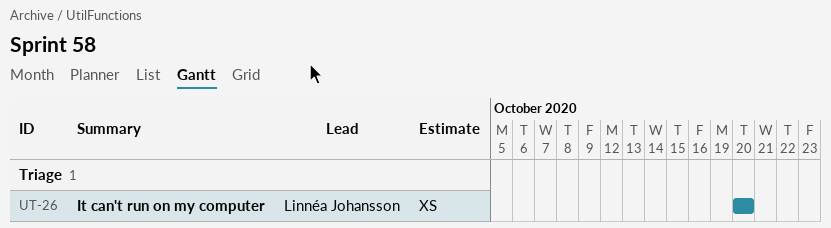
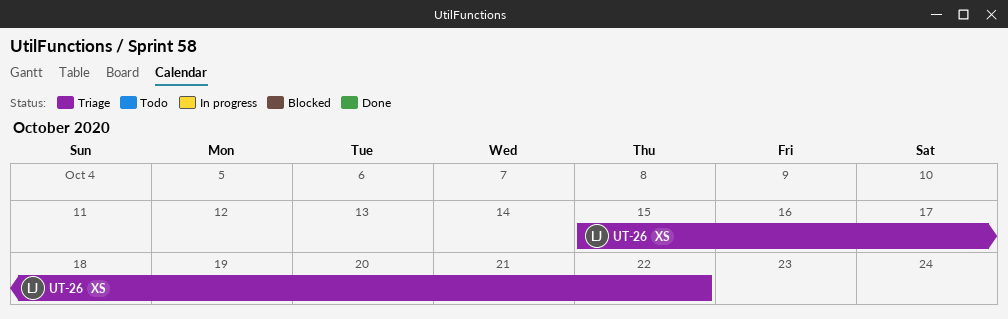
UT-26, start: Oct 20 -> Oct 15
UT-26, due: Oct 20 -> Oct 22

